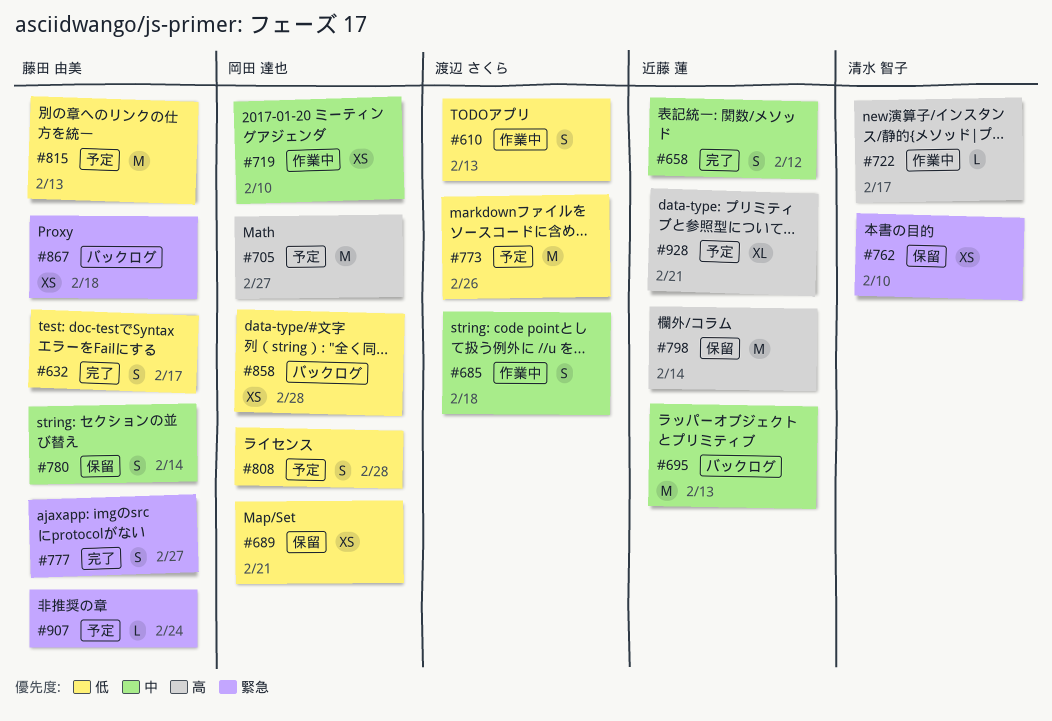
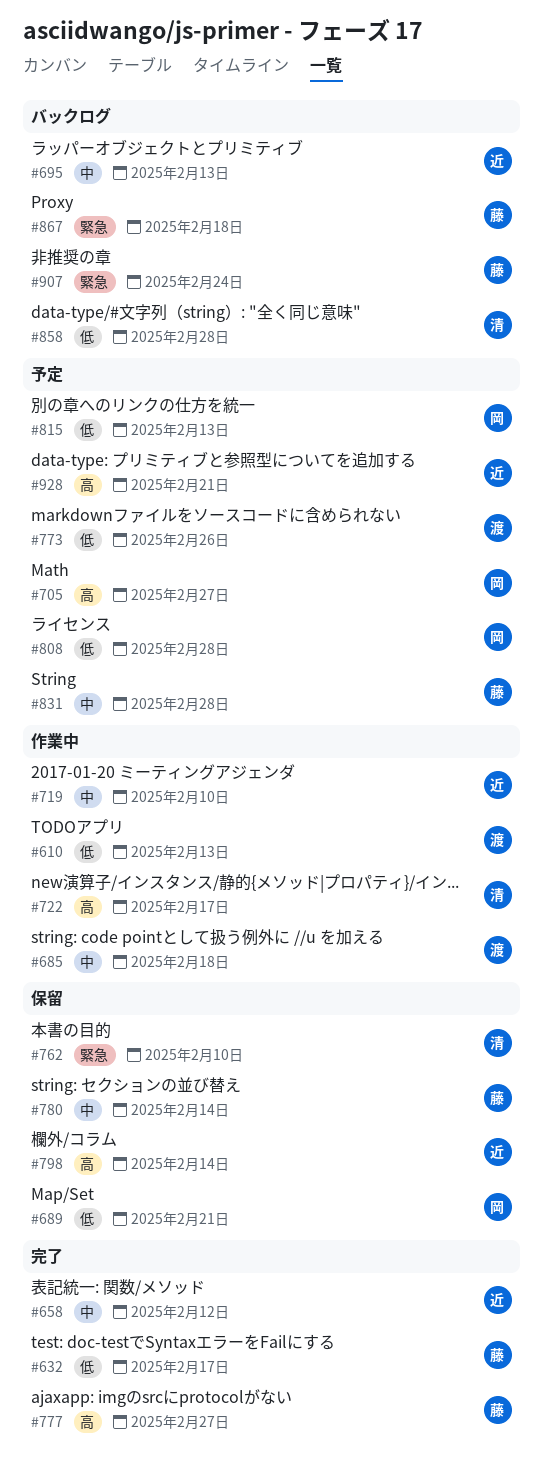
#719, owner: 岡田 達也 -> 近藤 蓮
#777, priority: 緊急 -> 高
#815, owner: 藤田 由美 -> 岡田 達也
#831: none -> present
#858, owner: 岡田 達也 -> 清水 智子
#907, status: 予定 -> バックログ

